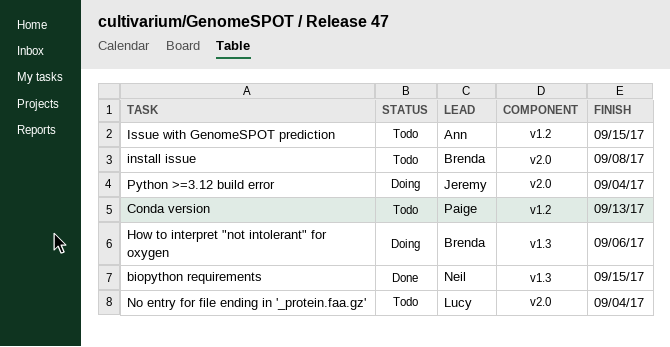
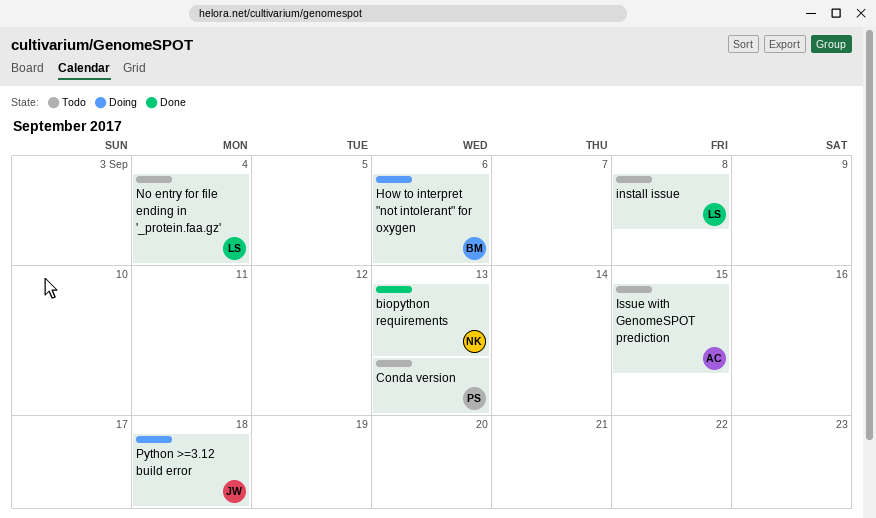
biopython requirements, due: Sep 15 -> Sep 13
install issue, owner: Brenda -> Lucy
Python >=3.12 build error, due: Sep 4 -> Sep 18

